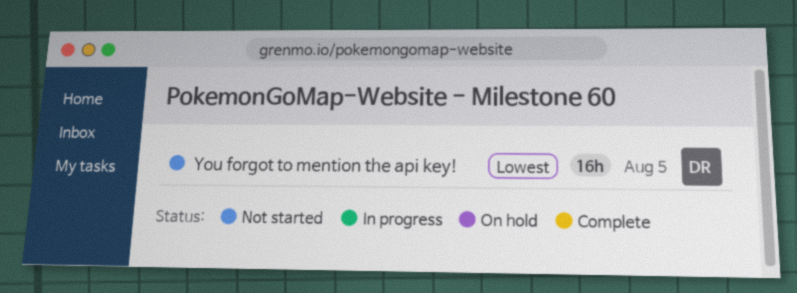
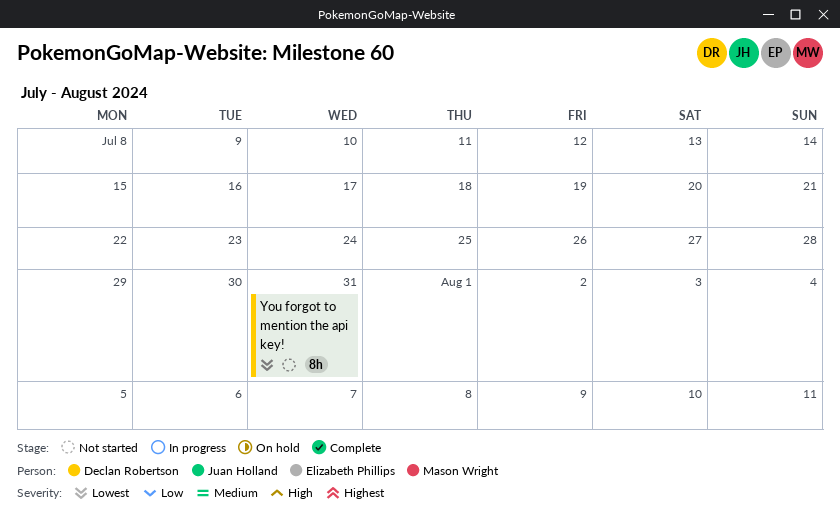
You forgot to mention the api key!, estimate: 16h -> 8h
You forgot to mention the api key!, due: Aug 5 -> Jul 31

